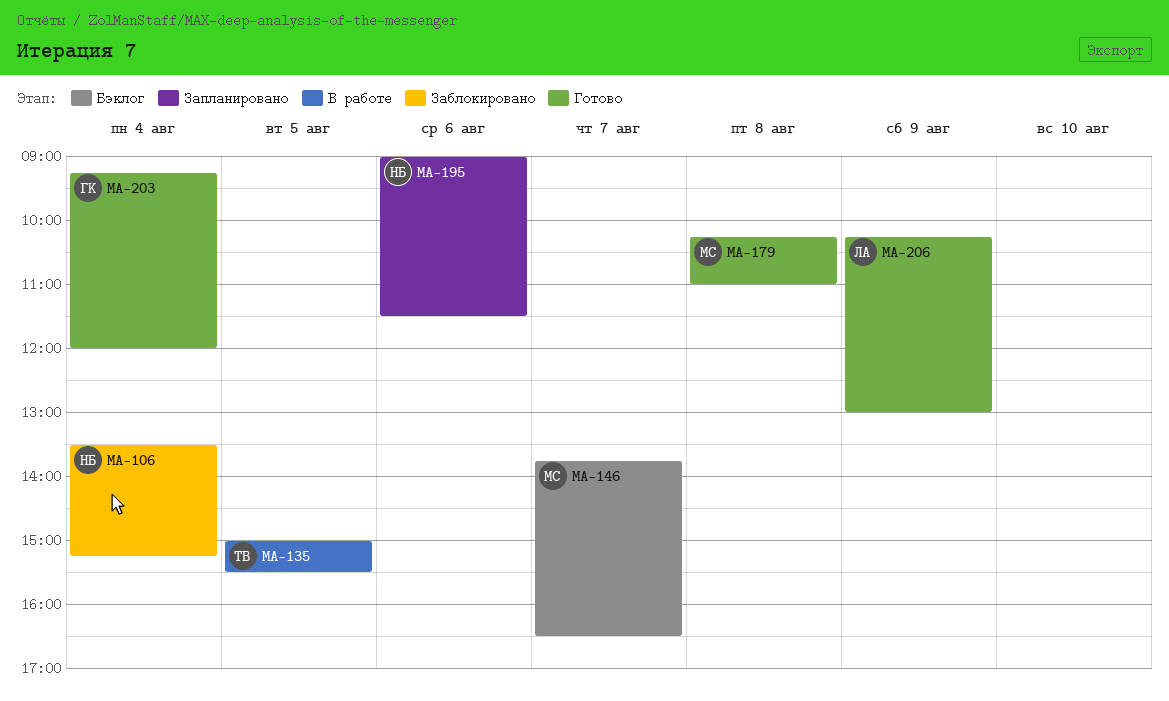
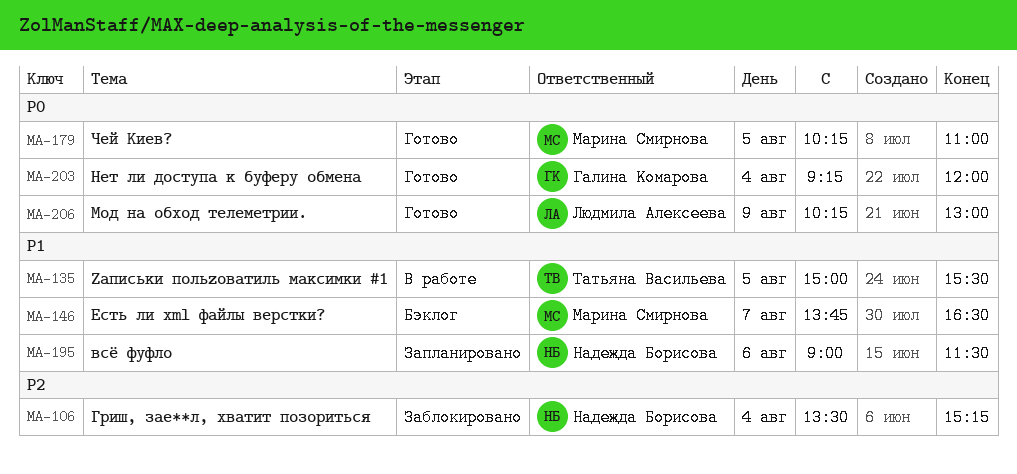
MA-179, day: Aug 8 -> Aug 5

